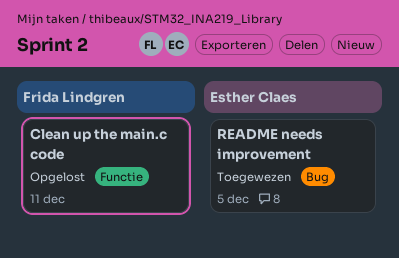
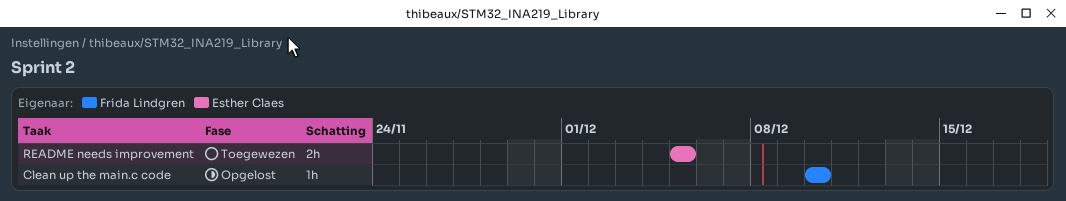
Clean up the main.c code, due: Dec 11 -> Dec 10

